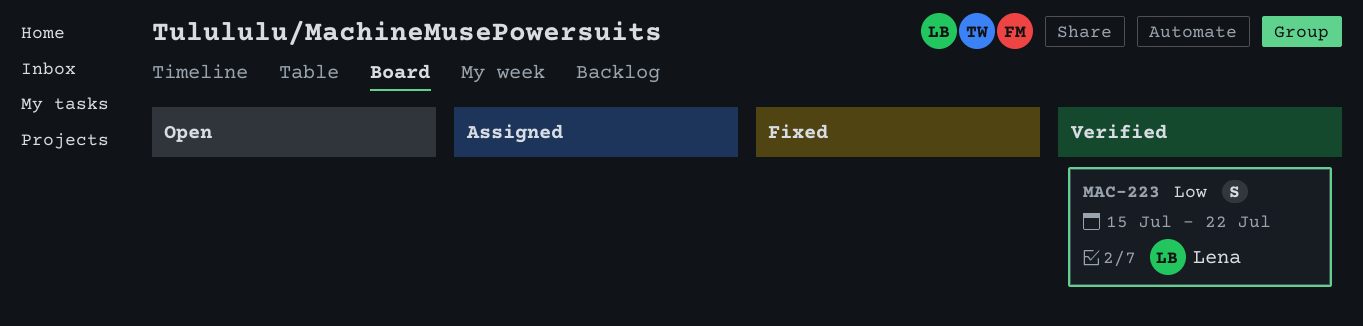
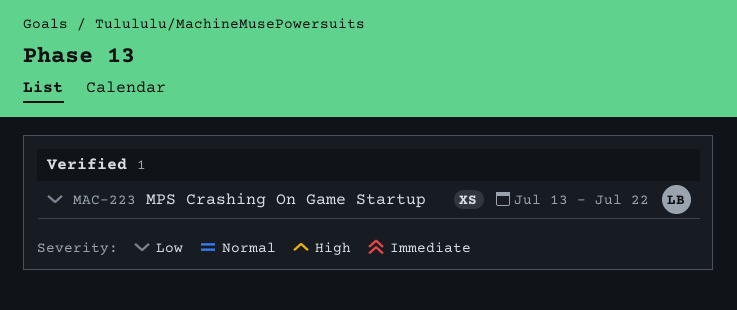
MAC-223, estimate: S -> XS
MAC-223, start: Jul 15 -> Jul 13

